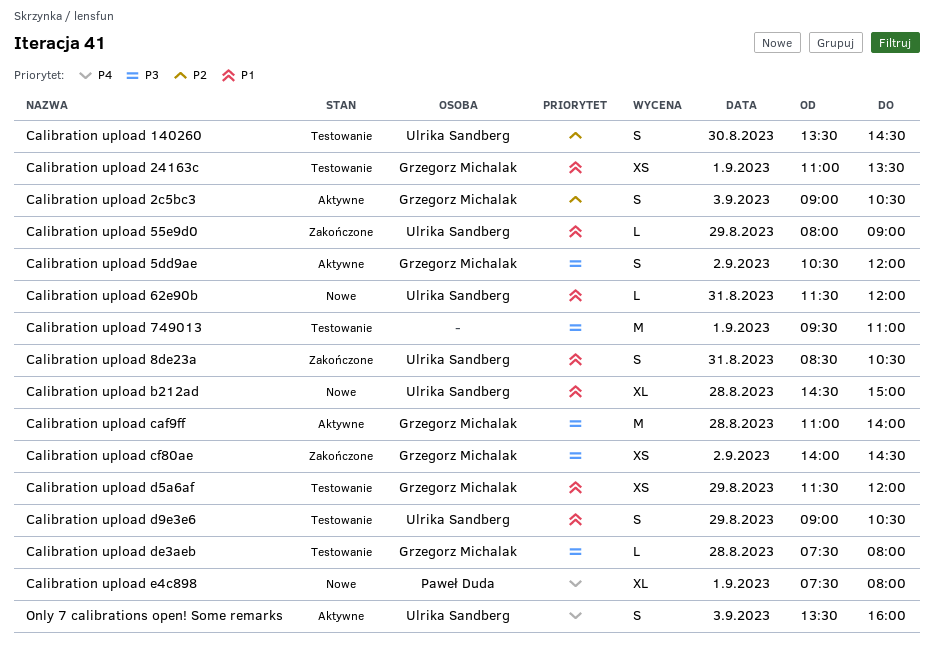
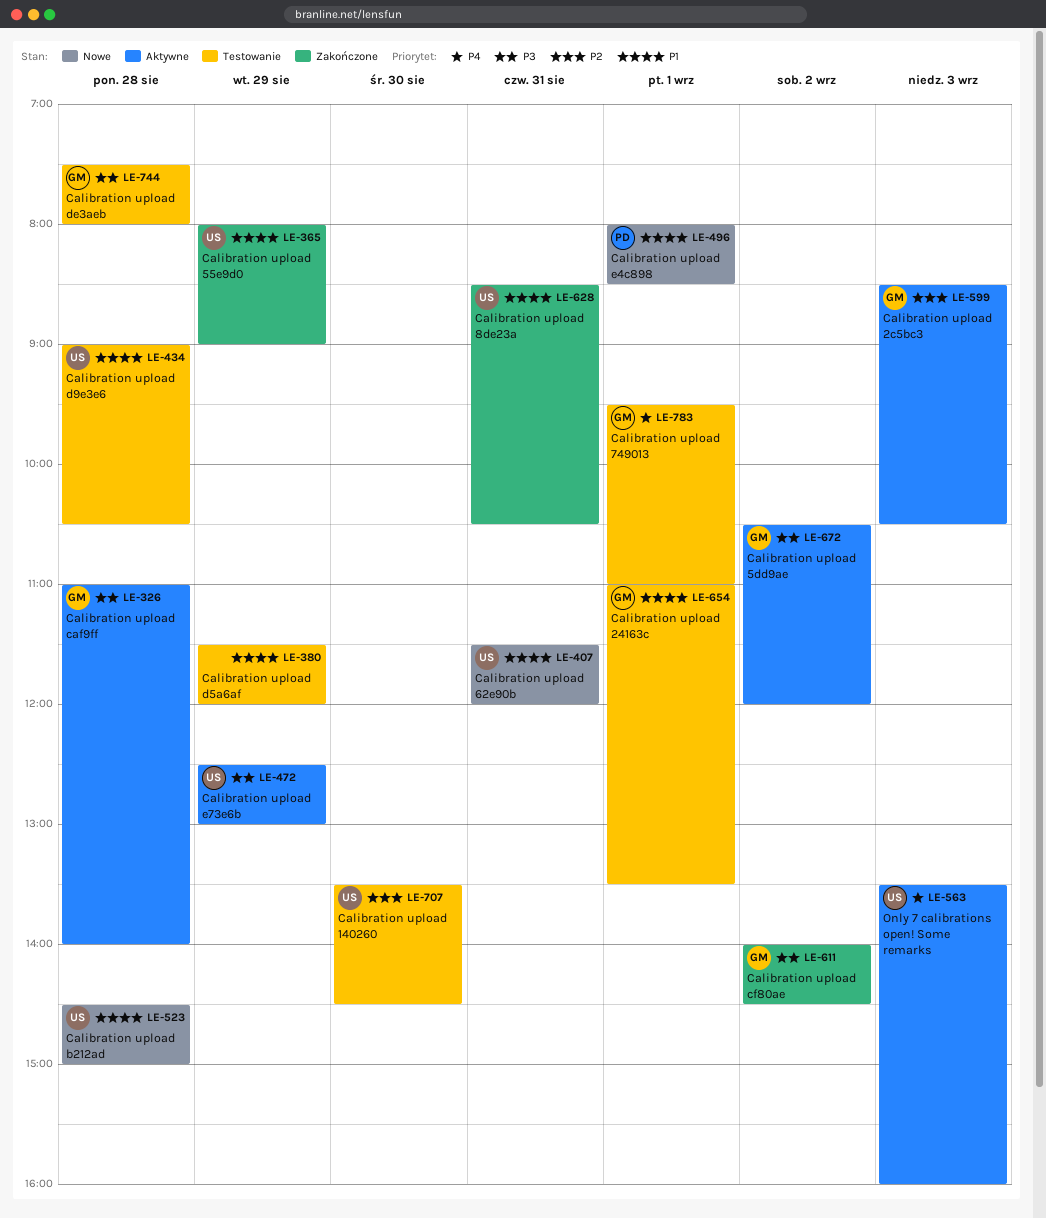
Calibration upload 2c5bc3, begins: 09:00 -> 08:30
Calibration upload 749013, owner: none -> Grzegorz Michalak
Calibration upload 749013, priority: P3 -> P4
Calibration upload d5a6af, owner: Grzegorz Michalak -> none
Calibration upload d9e3e6, day: Aug 29 -> Aug 28
Calibration upload e4c898, priority: P4 -> P1
Calibration upload e4c898, begins: 07:30 -> 08:00
Calibration upload e4c898, ends: 08:00 -> 08:30
Calibration upload e73e6b: none -> present

